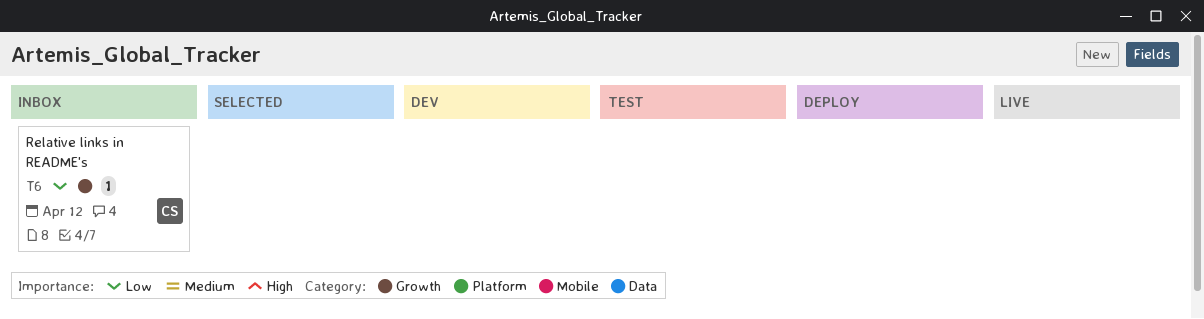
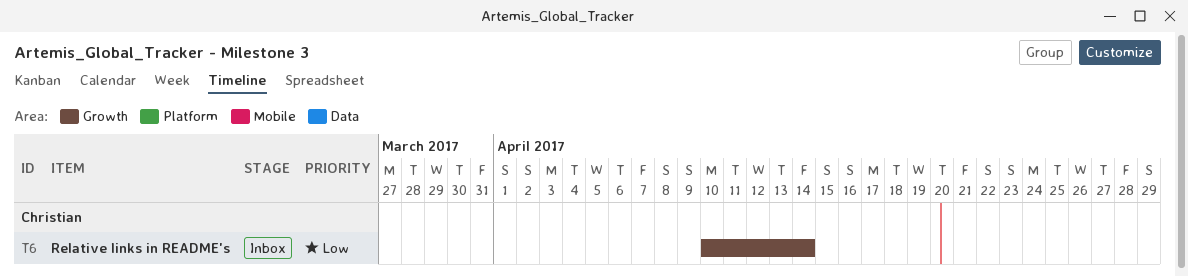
T6, due: Apr 12 -> Apr 14

